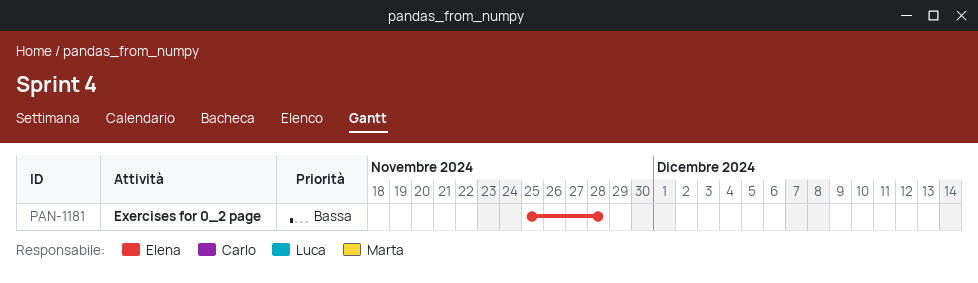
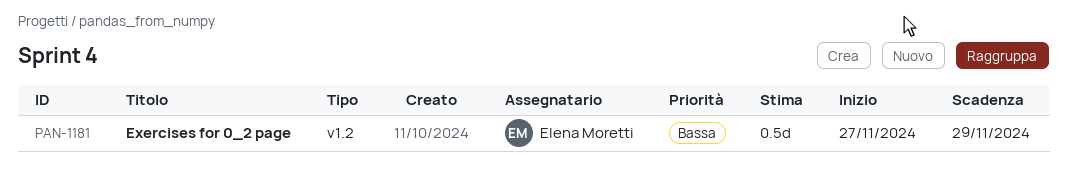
PAN-1181, start: Nov 25 -> Nov 27
PAN-1181, due: Nov 28 -> Nov 29

